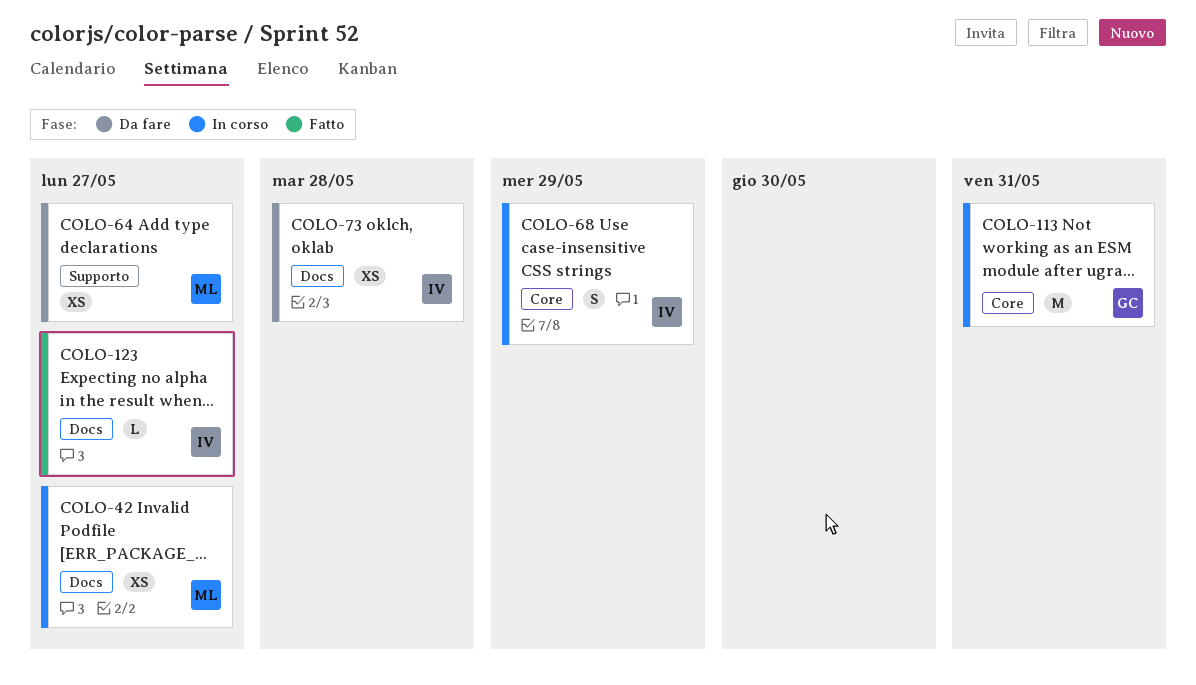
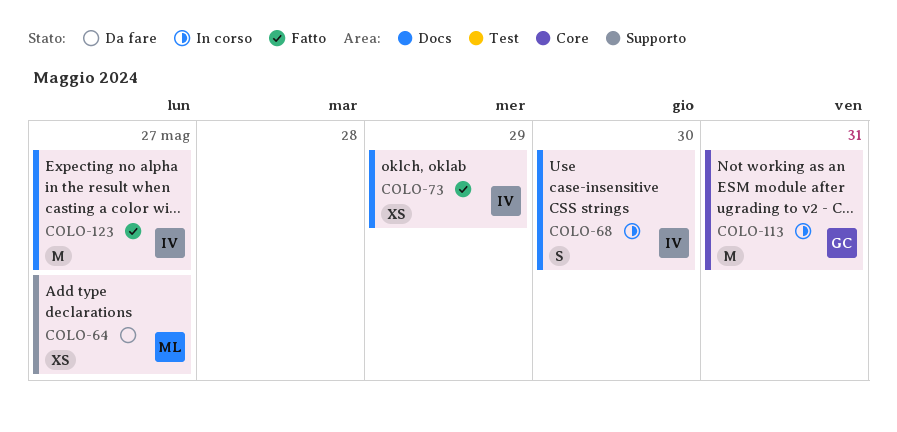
COLO-42: present -> none
COLO-68, label: Core -> Docs
COLO-68, due: May 29 -> May 30
COLO-73, status: Da fare -> Fatto
COLO-73, due: May 28 -> May 29
COLO-123, estimate: L -> M

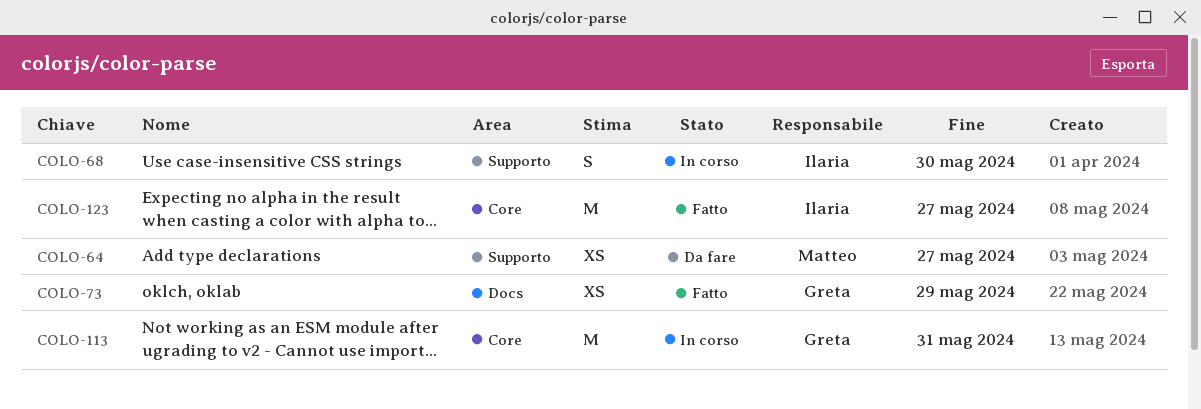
COLO-68, label: Docs -> Supporto
COLO-73, owner: Ilaria -> Greta
COLO-123, label: Docs -> Core

